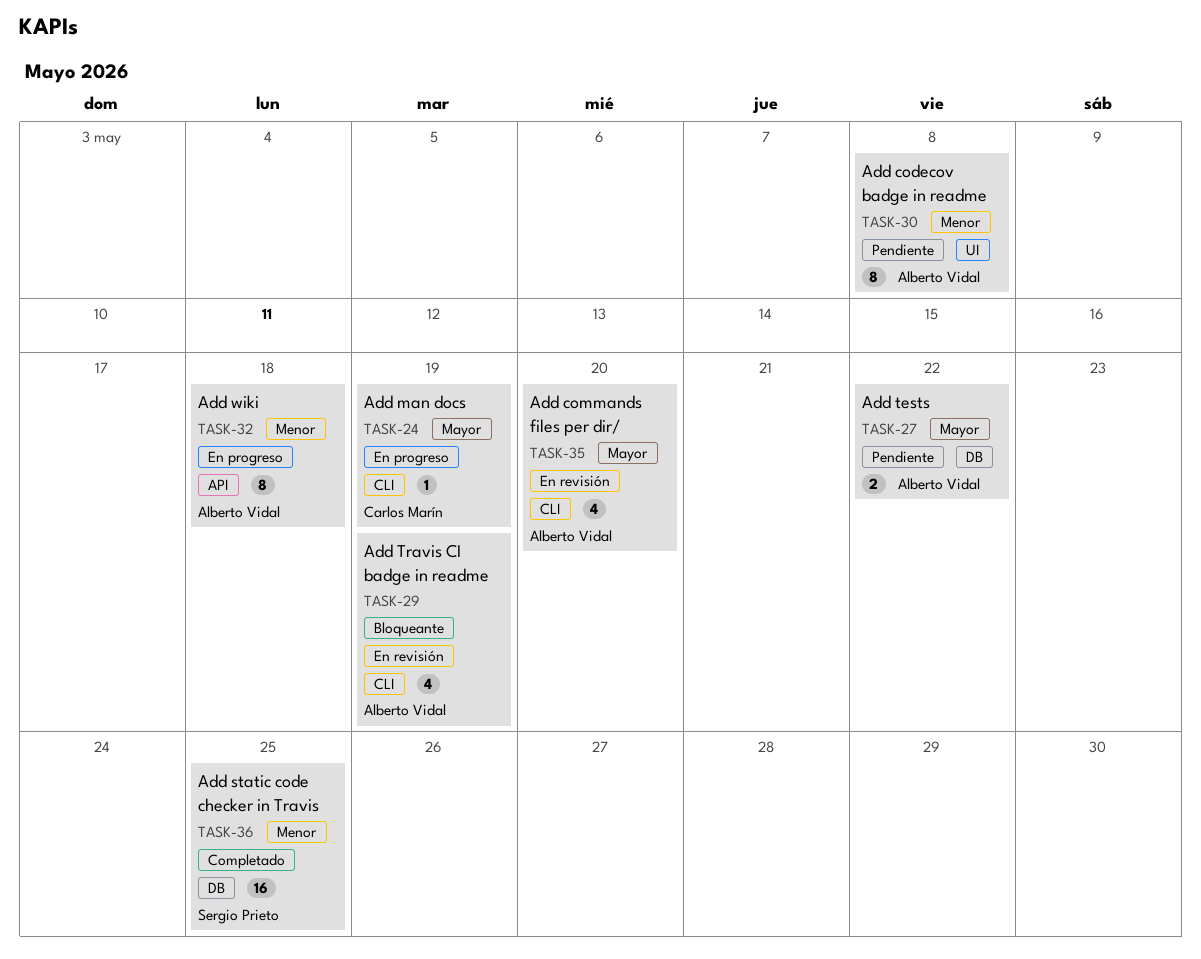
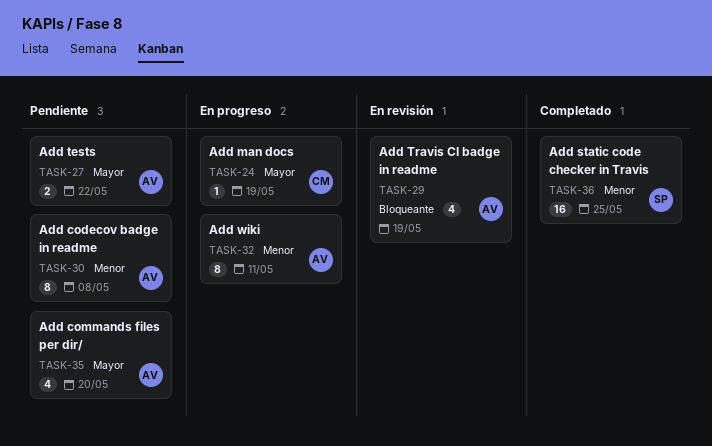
TASK-32, due: May 18 -> May 11
TASK-35, status: En revisión -> Pendiente

